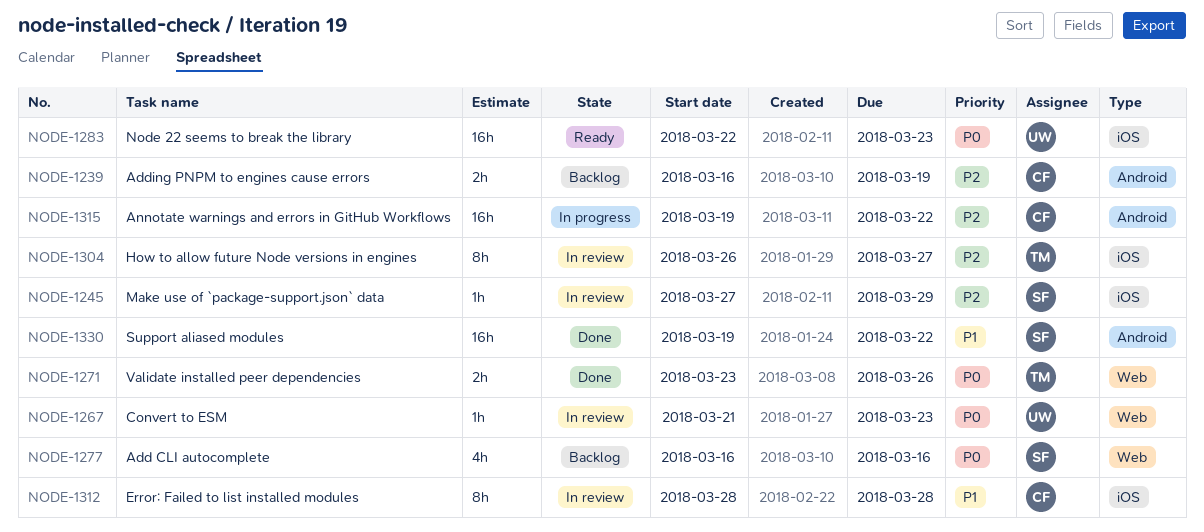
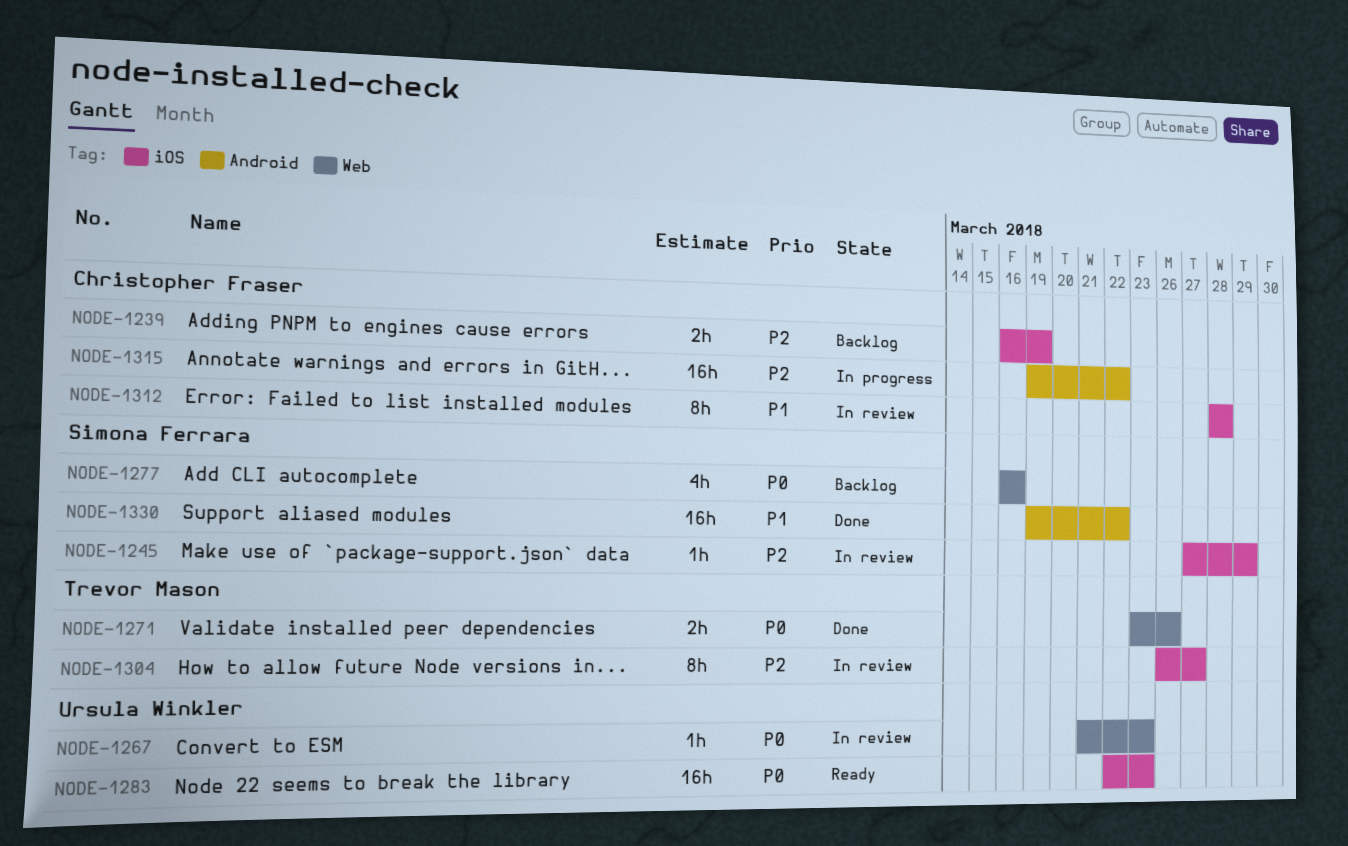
NODE-1239, label: Android -> iOS

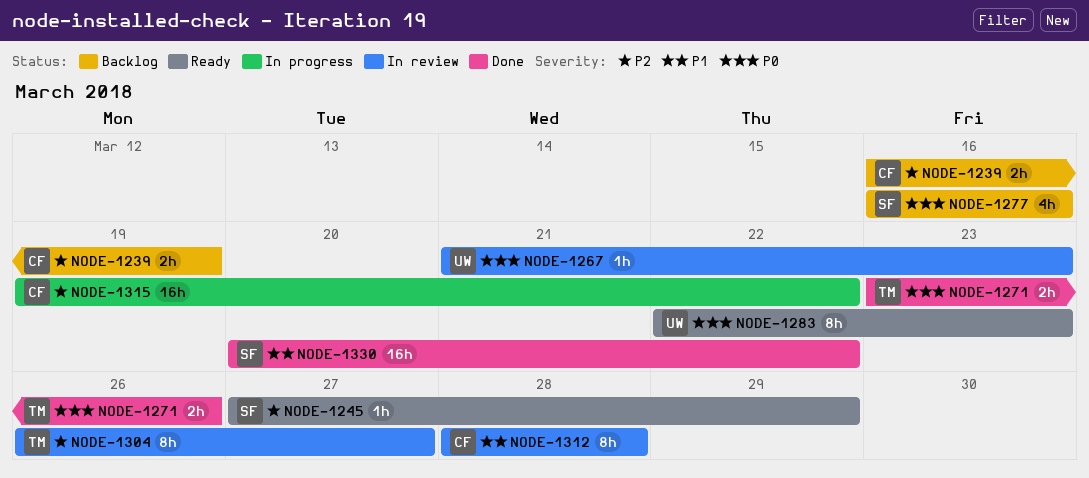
NODE-1245, status: In review -> Ready
NODE-1283, estimate: 16h -> 8h
NODE-1330, start: Mar 19 -> Mar 20

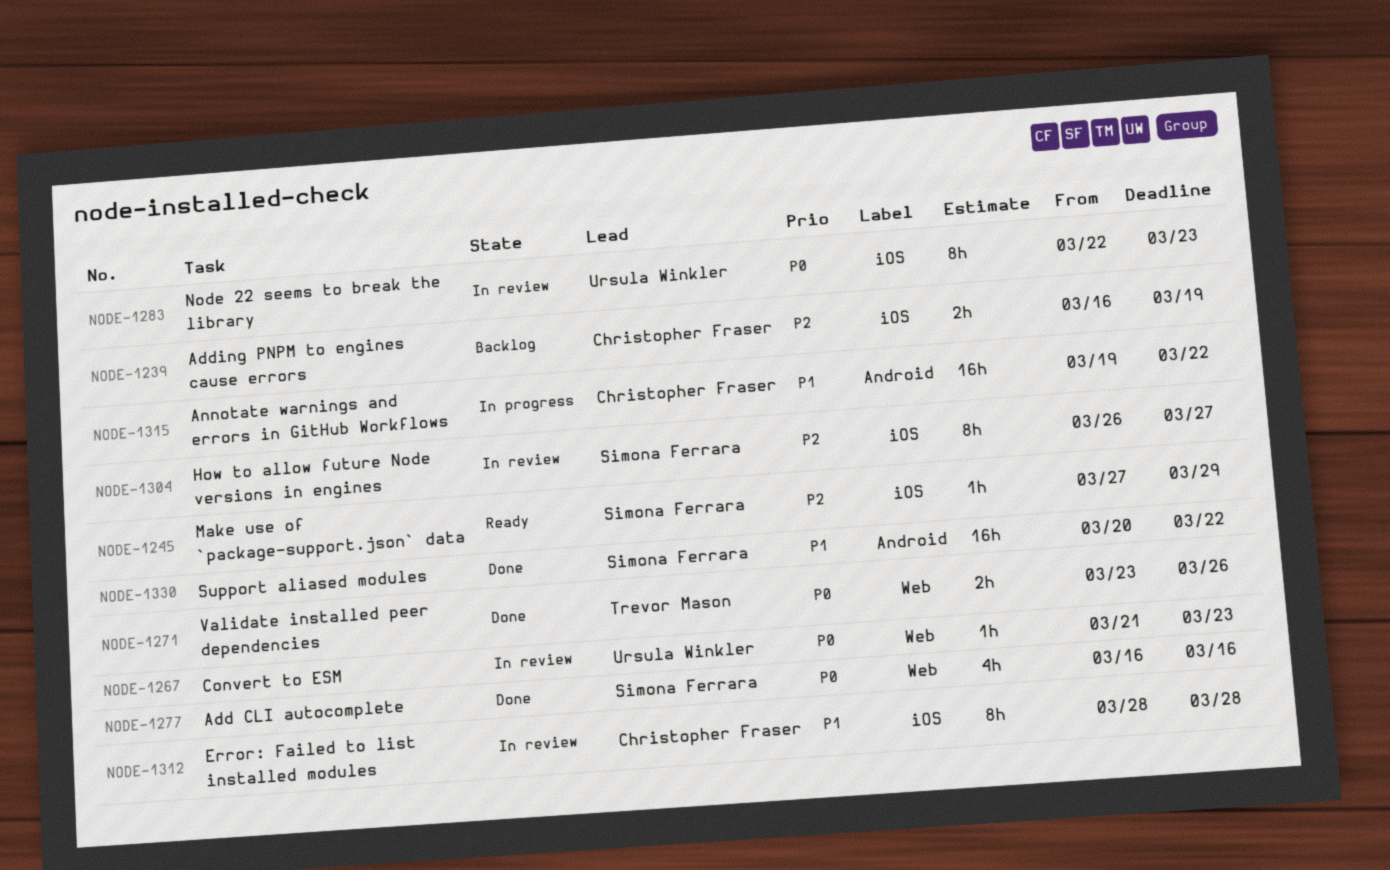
NODE-1277, status: Backlog -> Done
NODE-1283, status: Ready -> In review
NODE-1304, owner: Trevor Mason -> Simona Ferrara
NODE-1315, priority: P2 -> P1

